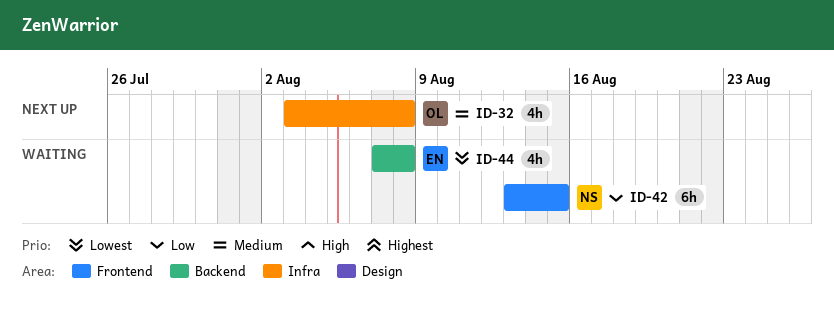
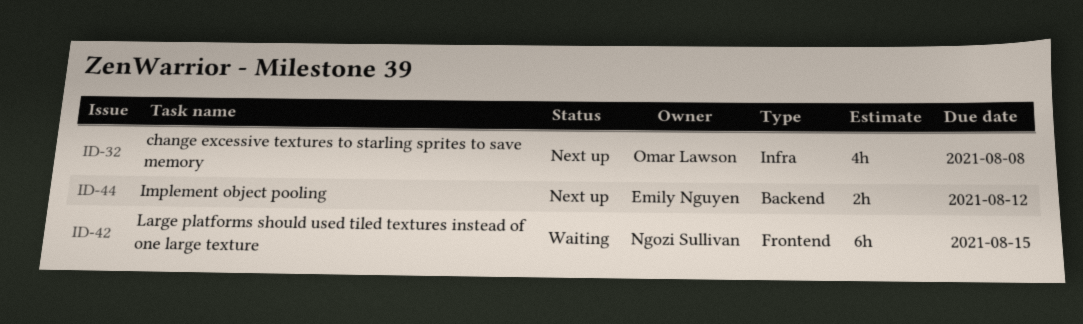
ID-44, status: Waiting -> Next up
ID-44, estimate: 4h -> 2h
ID-44, due: Aug 8 -> Aug 12

